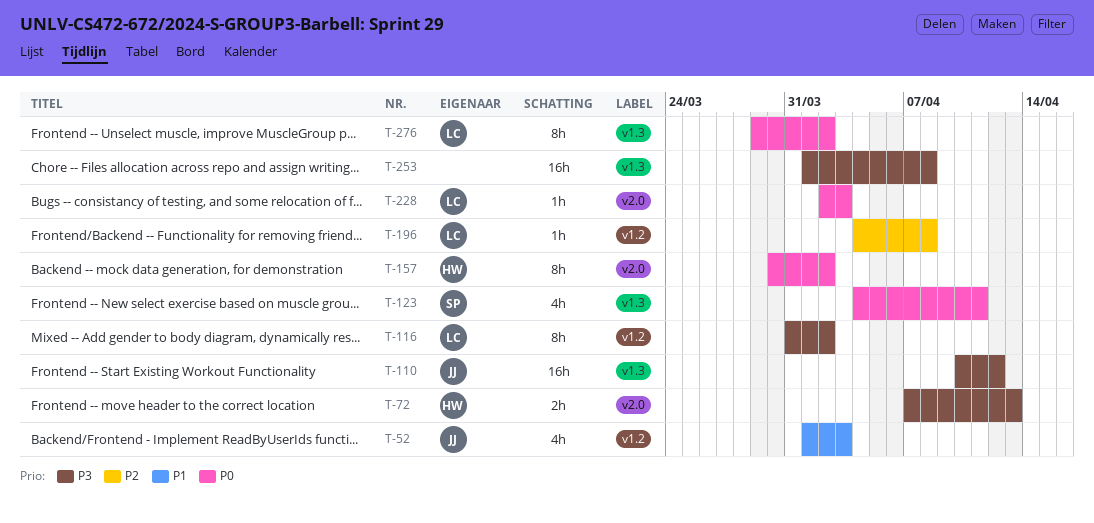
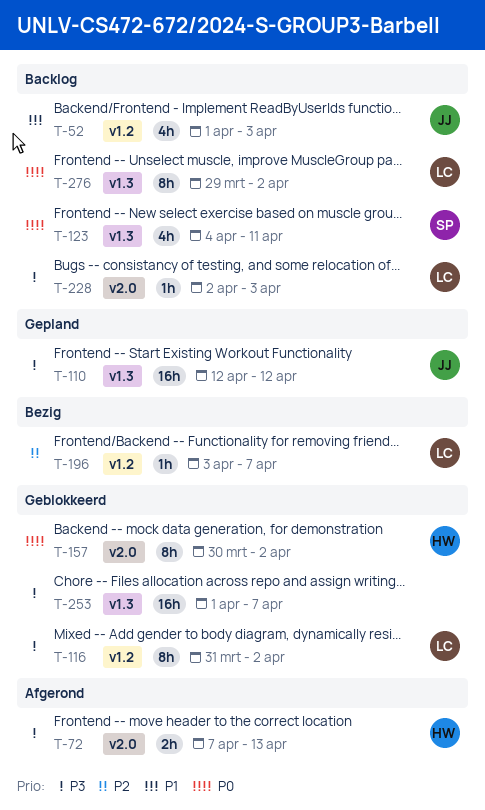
T-110, start: Apr 10 -> Apr 12
T-196, start: Apr 4 -> Apr 3
T-196, due: Apr 8 -> Apr 7
T-228, priority: P0 -> P3
T-253, due: Apr 8 -> Apr 7

